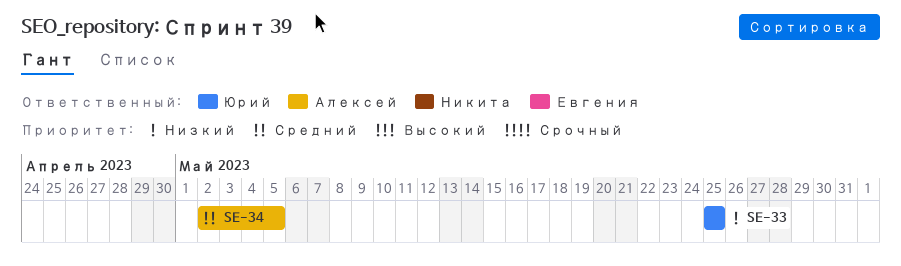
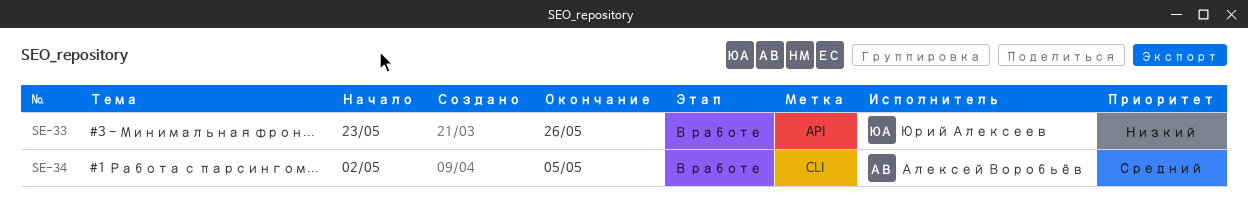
SE-33, start: May 25 -> May 23
SE-33, due: May 25 -> May 26

